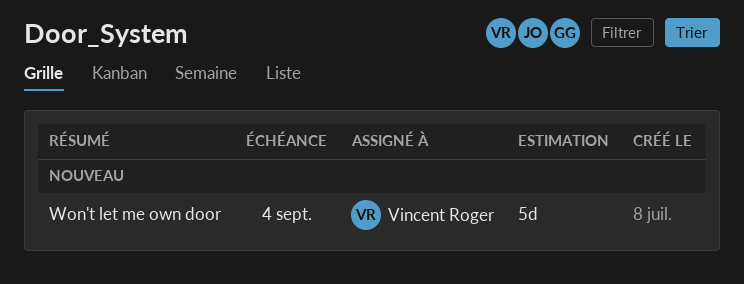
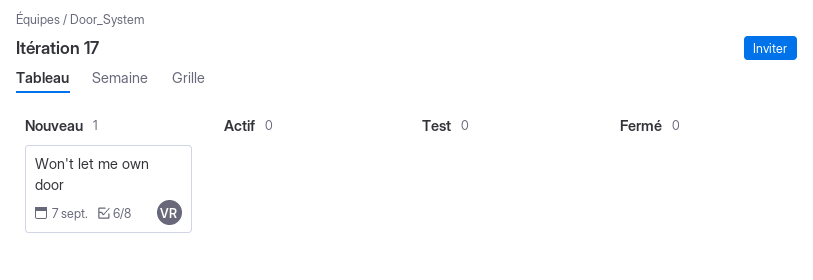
Won't let me own door, due: Sep 4 -> Sep 7

